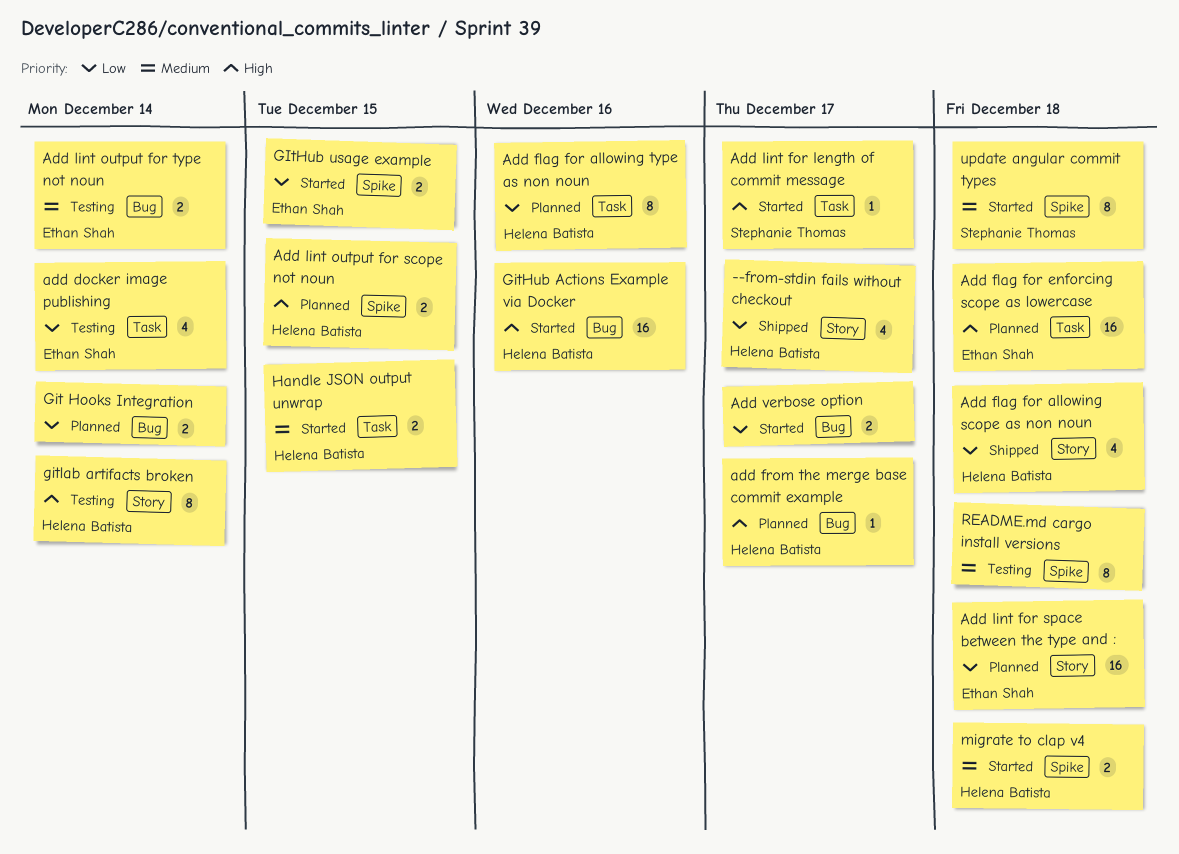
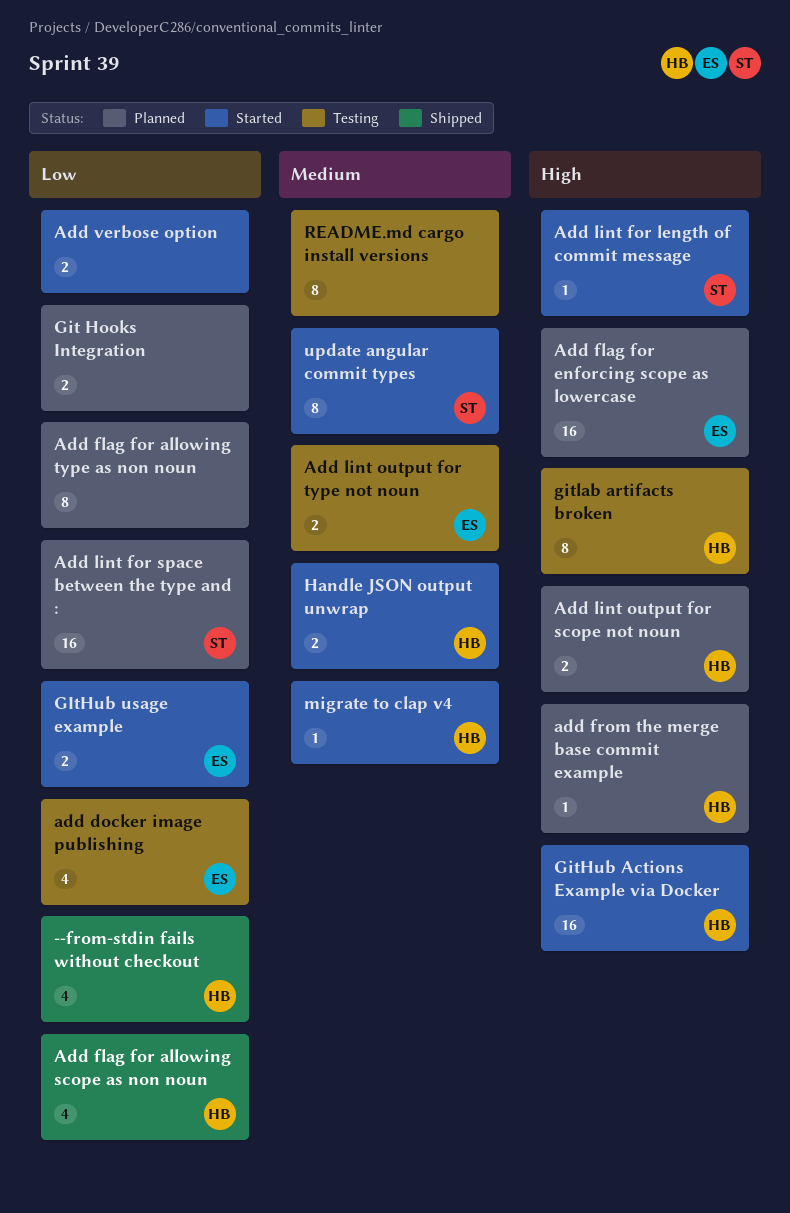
Add flag for allowing type as non noun, owner: Helena Batista -> none
Add lint for space between the type and :, owner: Ethan Shah -> Stephanie Thomas
migrate to clap v4, estimate: 2 -> 1

